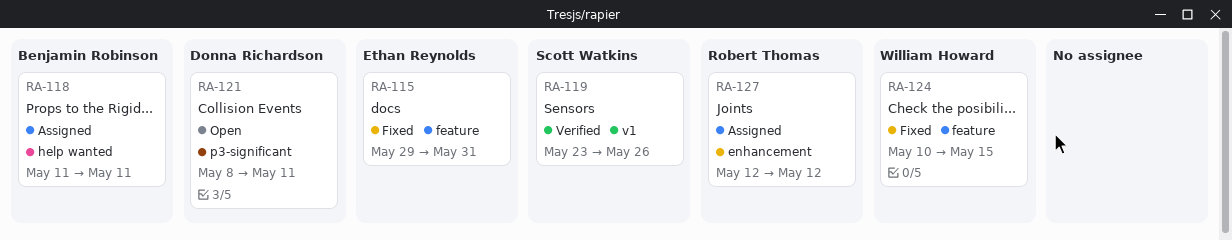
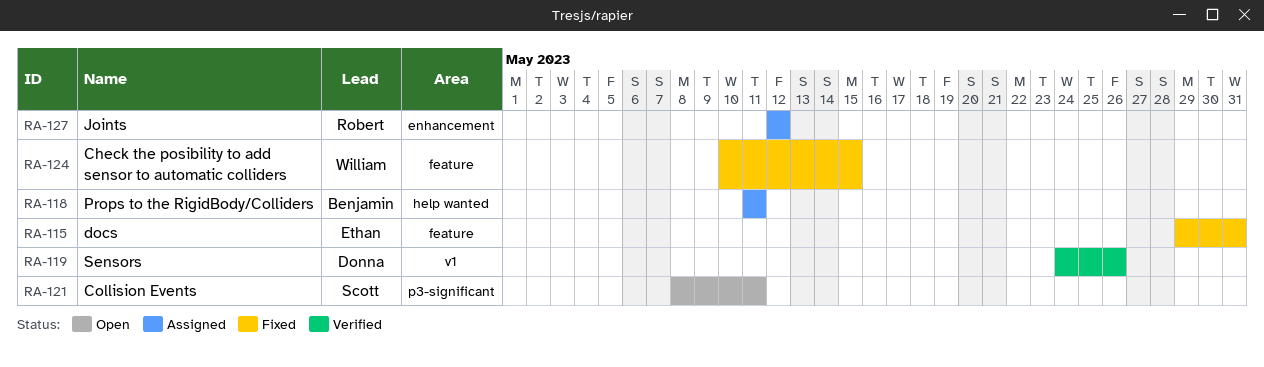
RA-119, owner: Scott Watkins -> Donna Richardson
RA-119, start: May 23 -> May 24
RA-121, owner: Donna Richardson -> Scott Watkins

